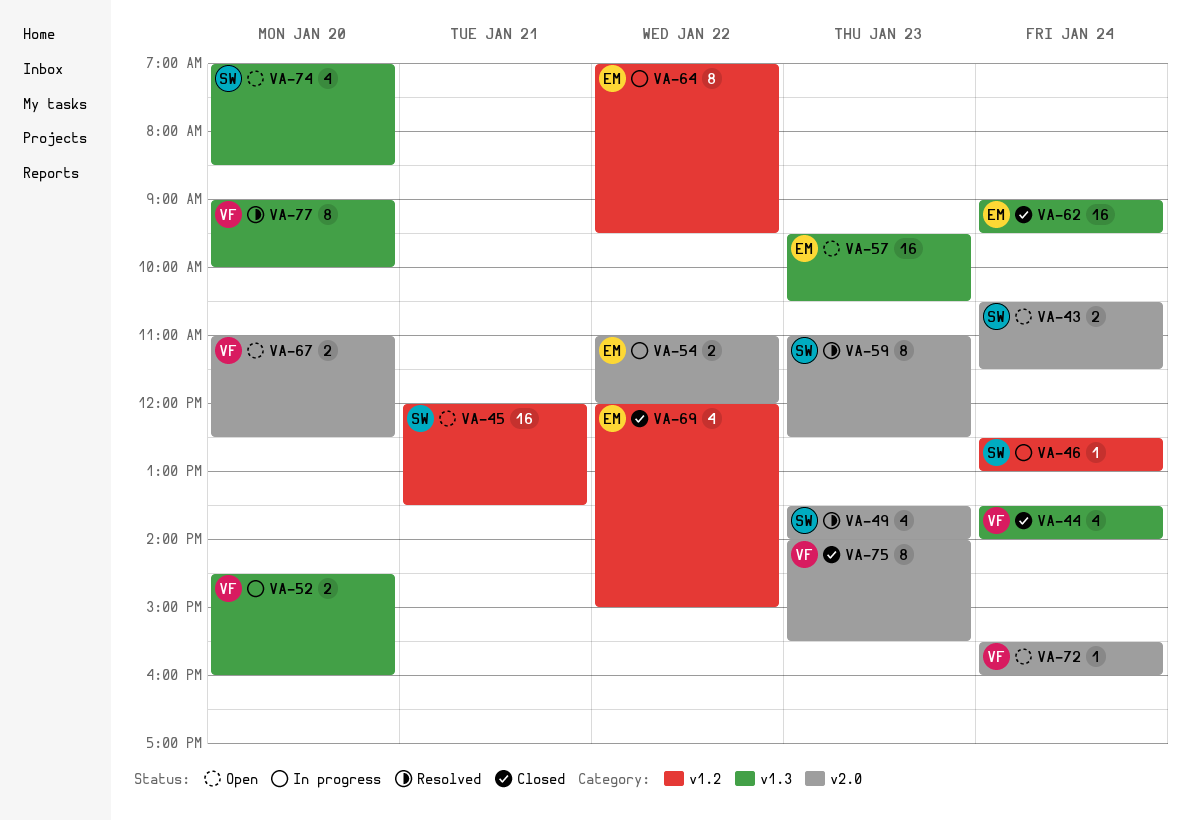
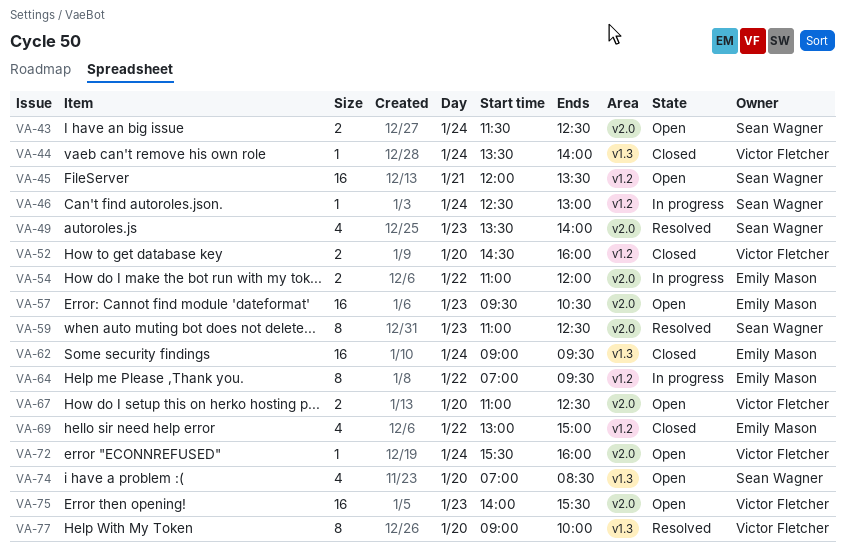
VA-43, begins: 10:30 -> 11:30
VA-43, ends: 11:30 -> 12:30
VA-44, estimate: 4 -> 1
VA-52, status: In progress -> Closed
VA-52, label: v1.3 -> v1.2
VA-57, label: v1.3 -> v2.0
VA-69, begins: 12:00 -> 13:00
VA-75, status: Closed -> Open
VA-75, estimate: 8 -> 16

